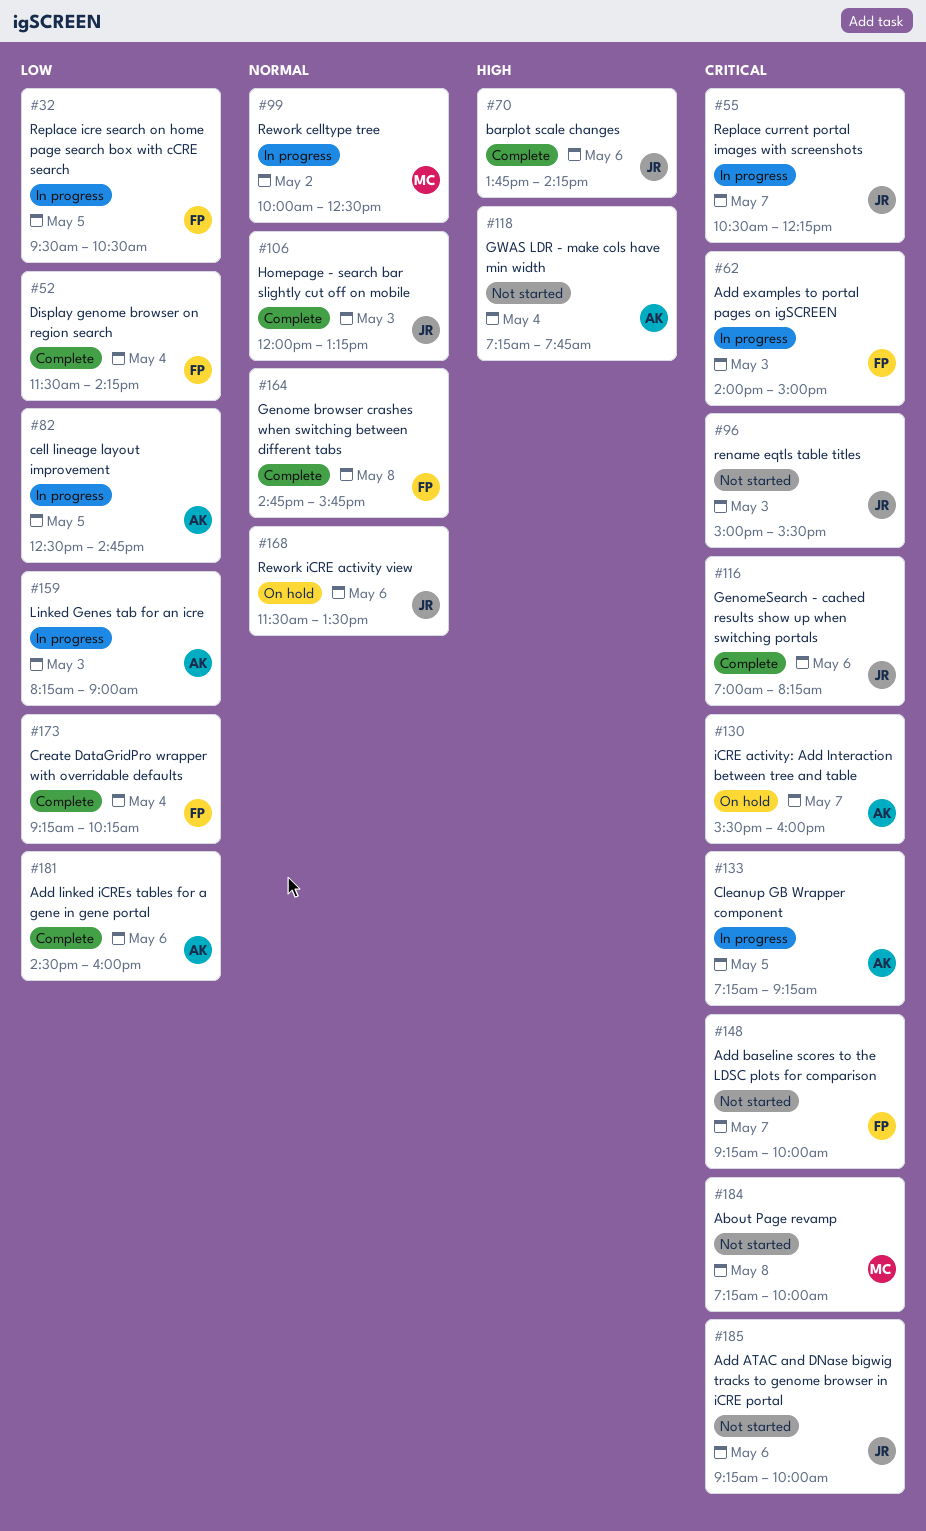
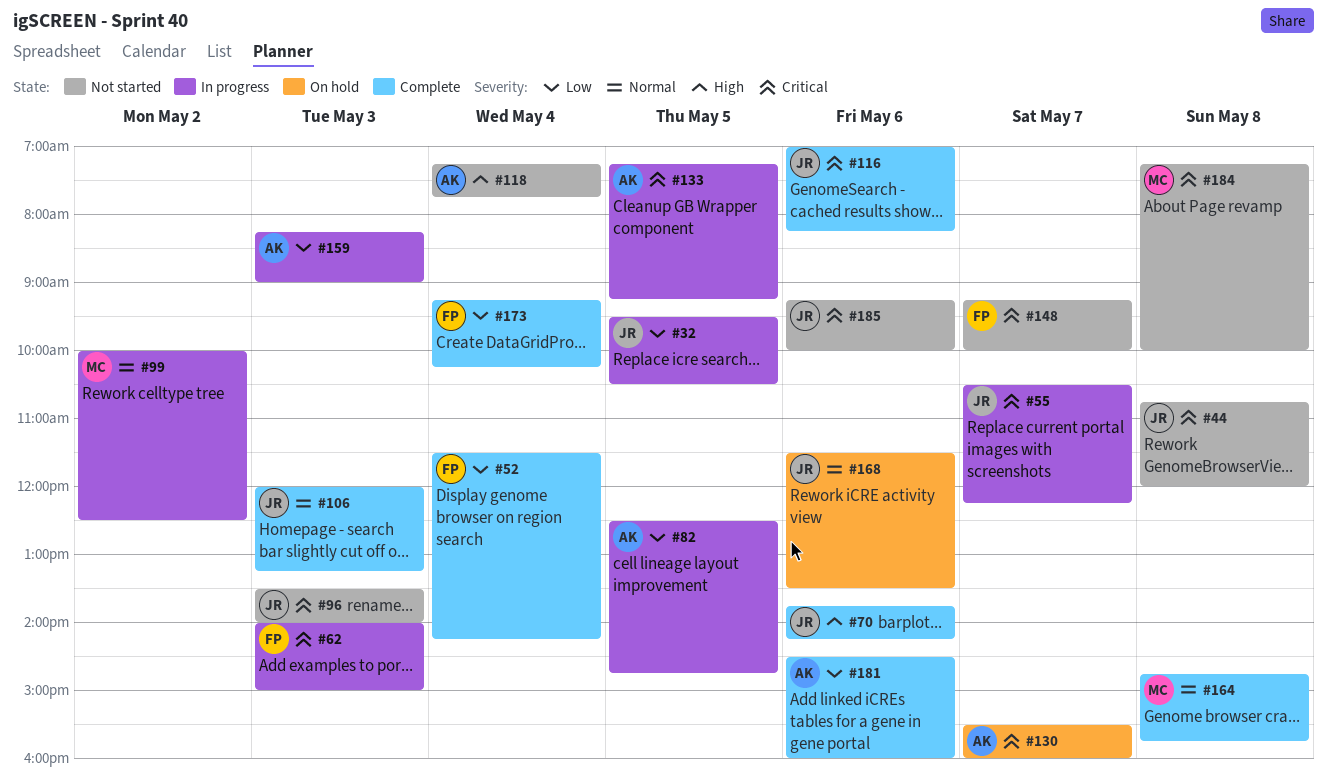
#32, owner: FP -> JR
#44: none -> present
#96, begins: 15:00 -> 13:30
#96, ends: 15:30 -> 14:00
#164, owner: FP -> MC

